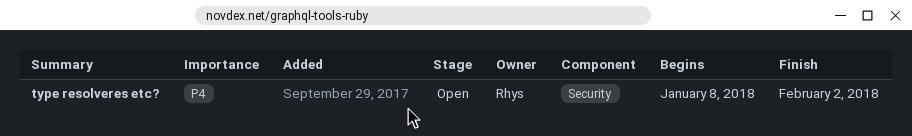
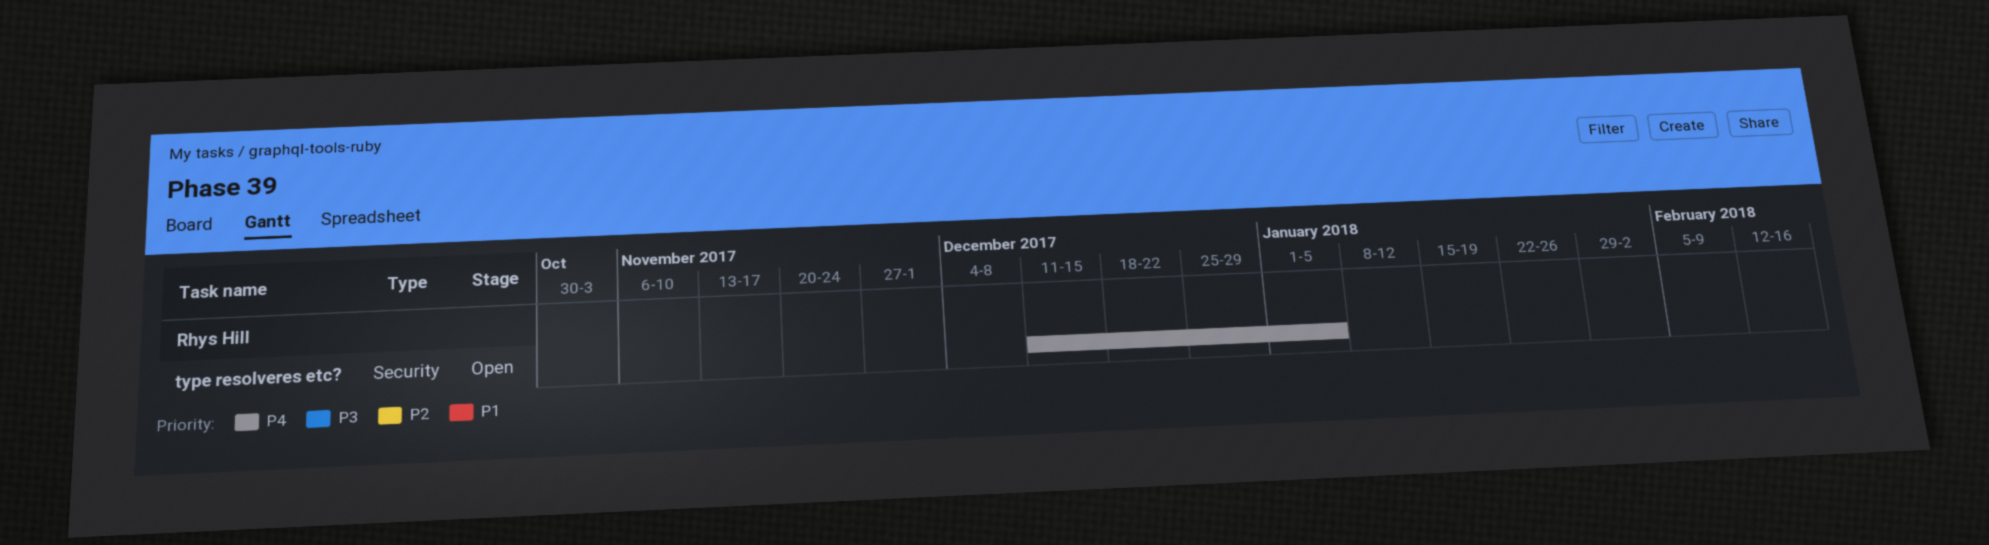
type resolveres etc?, start: Jan 8 -> Dec 11
type resolveres etc?, due: Feb 2 -> Jan 5

